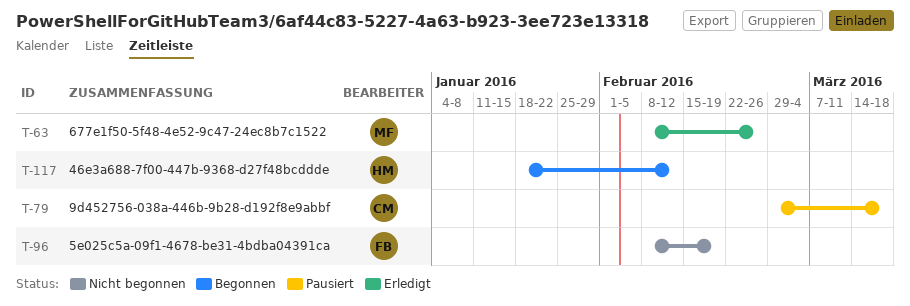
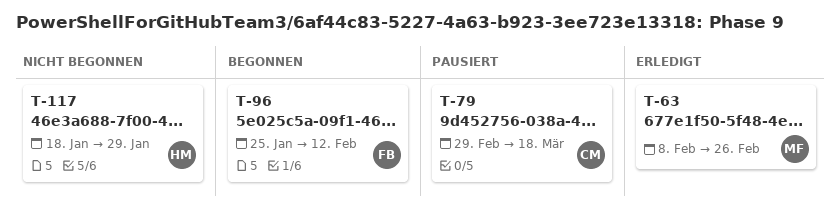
T-96, status: Nicht begonnen -> Begonnen
T-96, start: Feb 8 -> Jan 25
T-96, due: Feb 19 -> Feb 12
T-117, status: Begonnen -> Nicht begonnen
T-117, due: Feb 12 -> Jan 29

